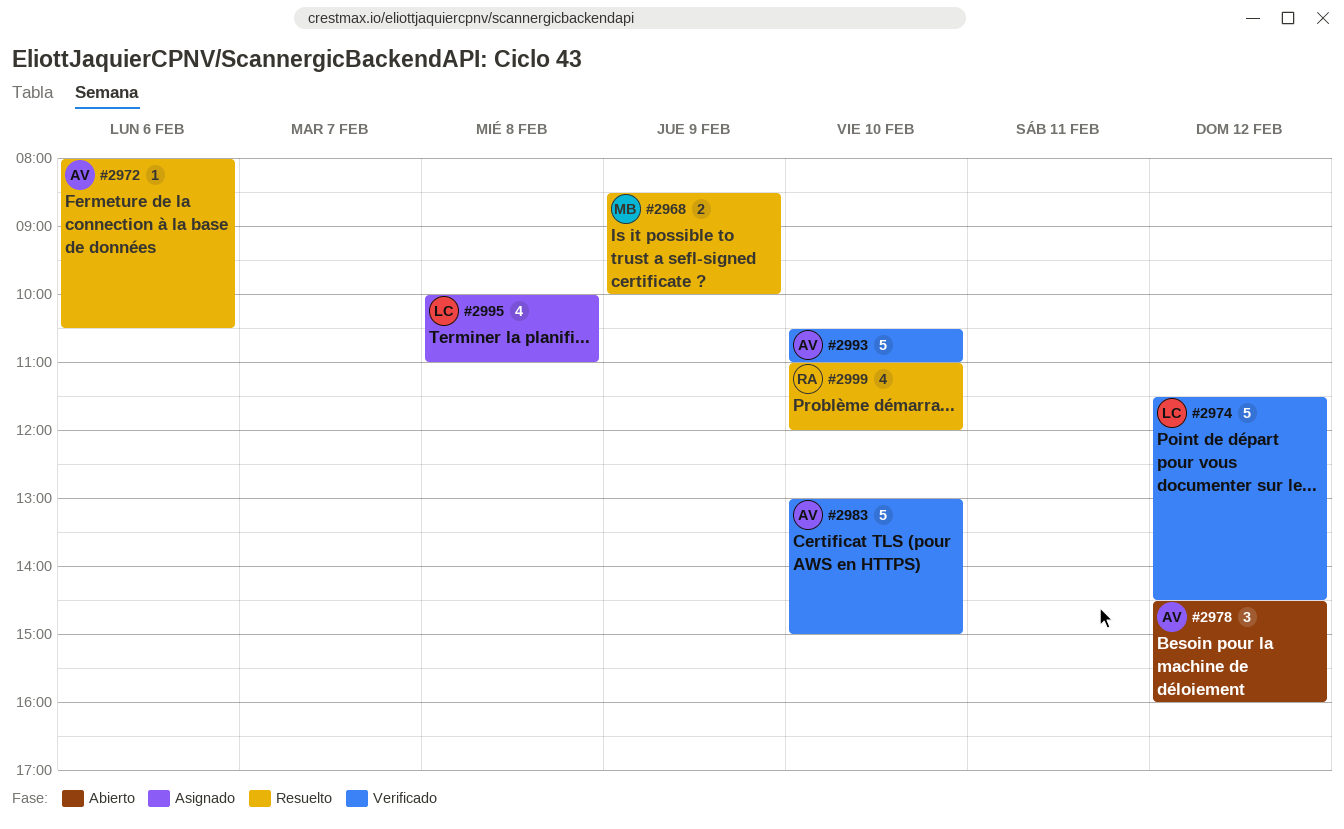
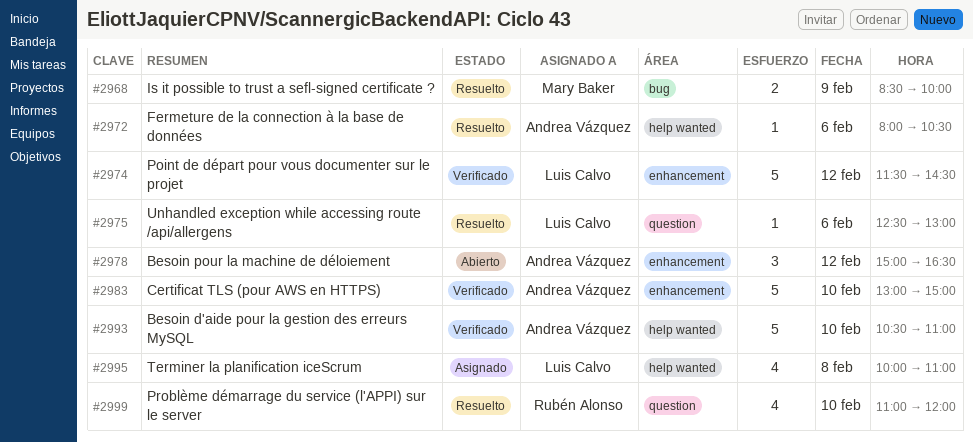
#2975: none -> present
#2978, begins: 14:30 -> 15:00
#2978, ends: 16:00 -> 16:30

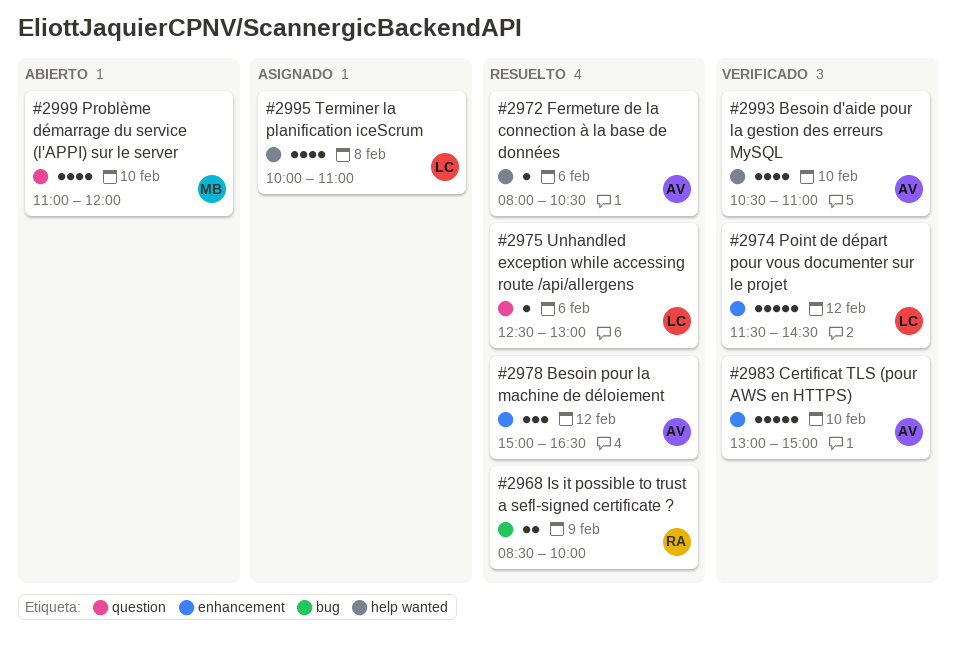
#2968, owner: Mary Baker -> Rubén Alonso
#2978, status: Abierto -> Resuelto
#2993, estimate: 5 -> 4
#2999, status: Resuelto -> Abierto
#2999, owner: Rubén Alonso -> Mary Baker

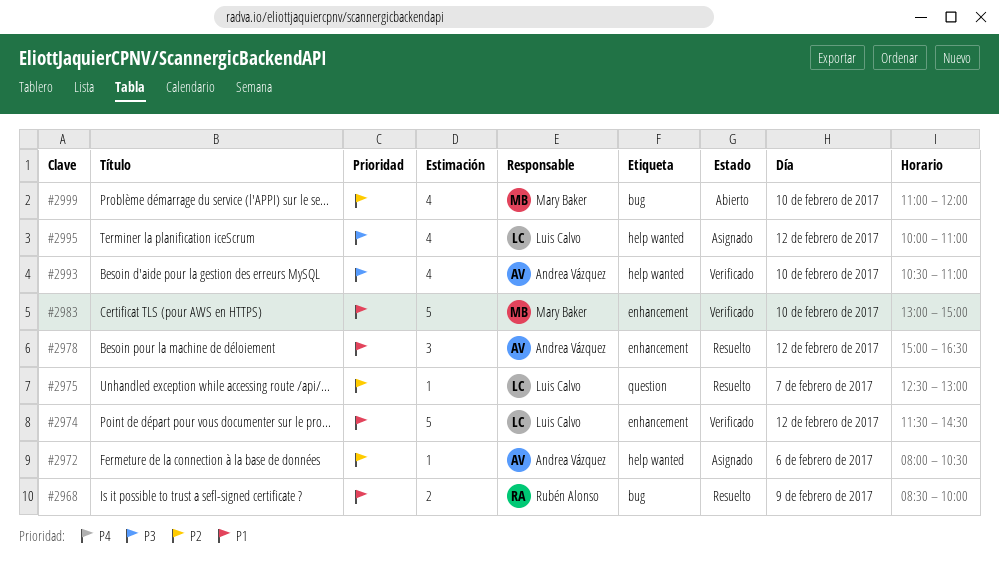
#2972, status: Resuelto -> Asignado
#2975, day: Feb 6 -> Feb 7
#2983, owner: Andrea Vázquez -> Mary Baker
#2995, day: Feb 8 -> Feb 12
#2999, label: question -> bug

